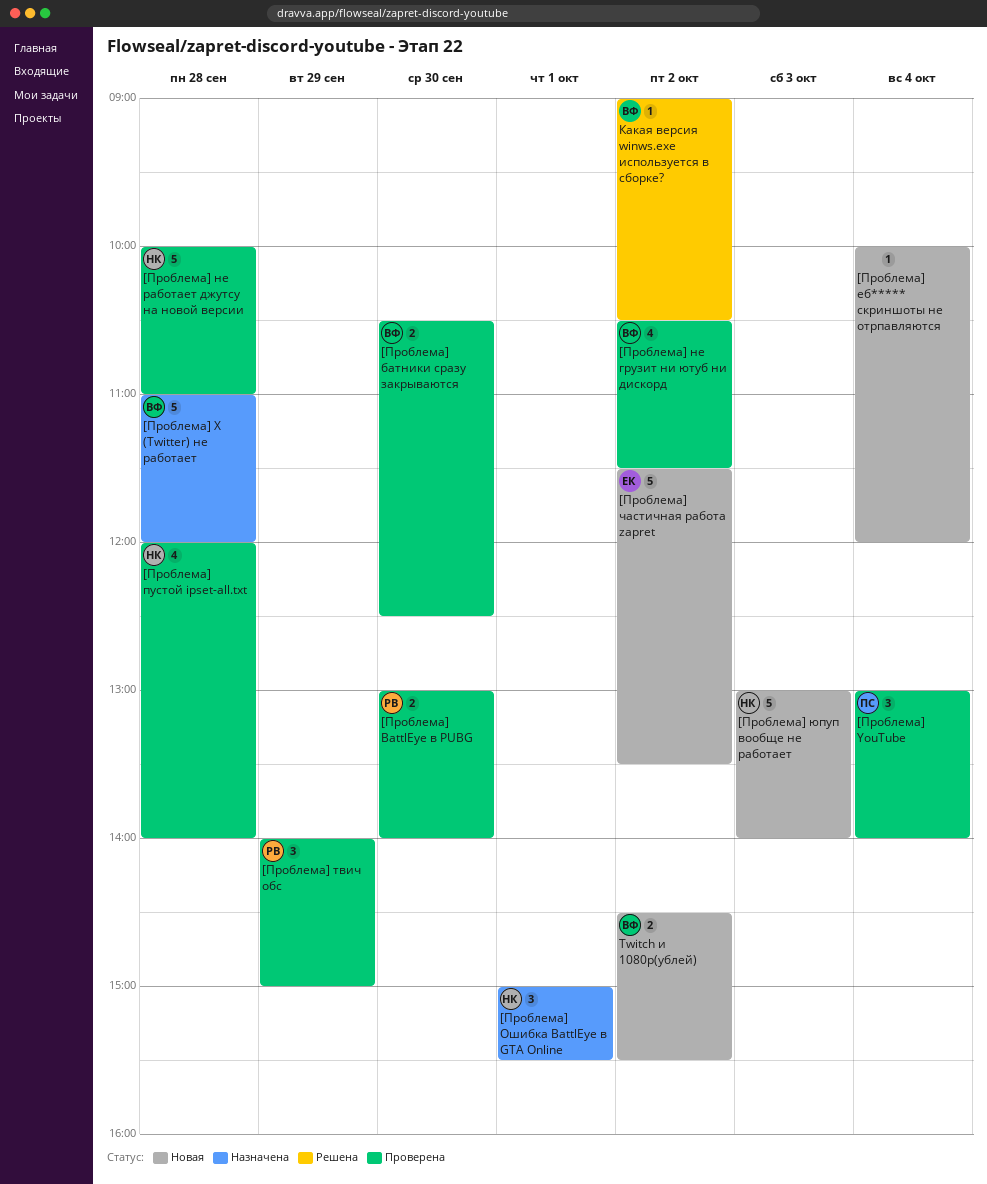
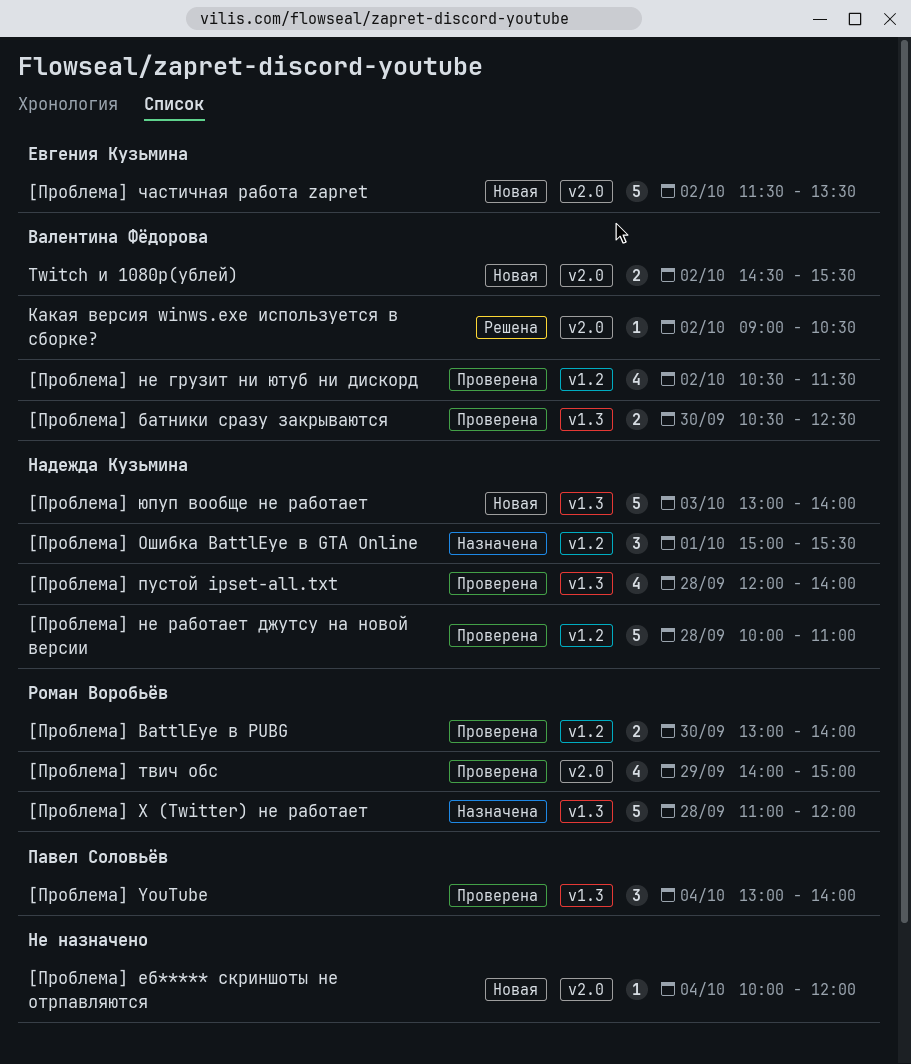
[Проблема] X (Twitter) не работает, owner: Валентина Фёдорова -> Роман Воробьёв
[Проблема] твич обс, estimate: 3 -> 4

